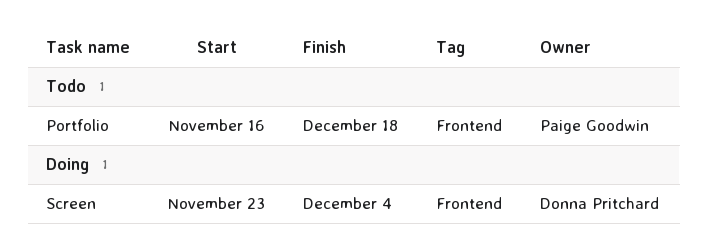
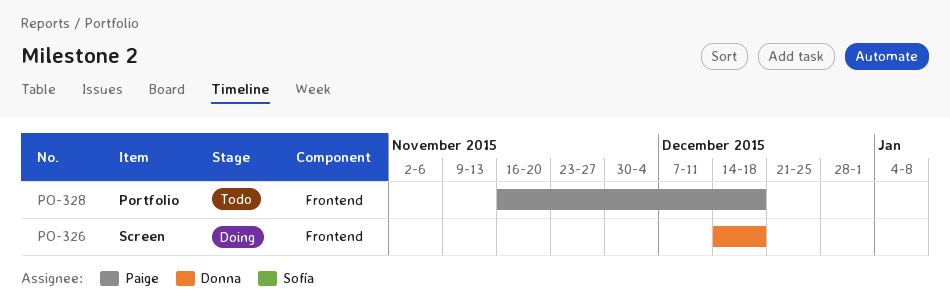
Screen, start: Nov 23 -> Dec 14
Screen, due: Dec 4 -> Dec 18

